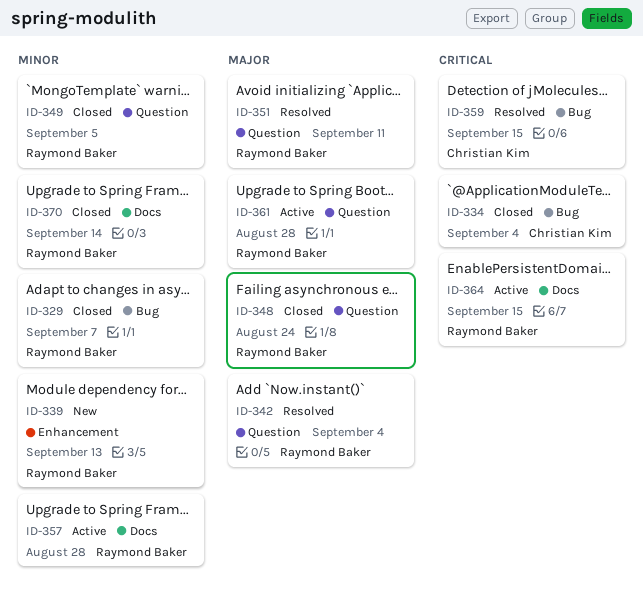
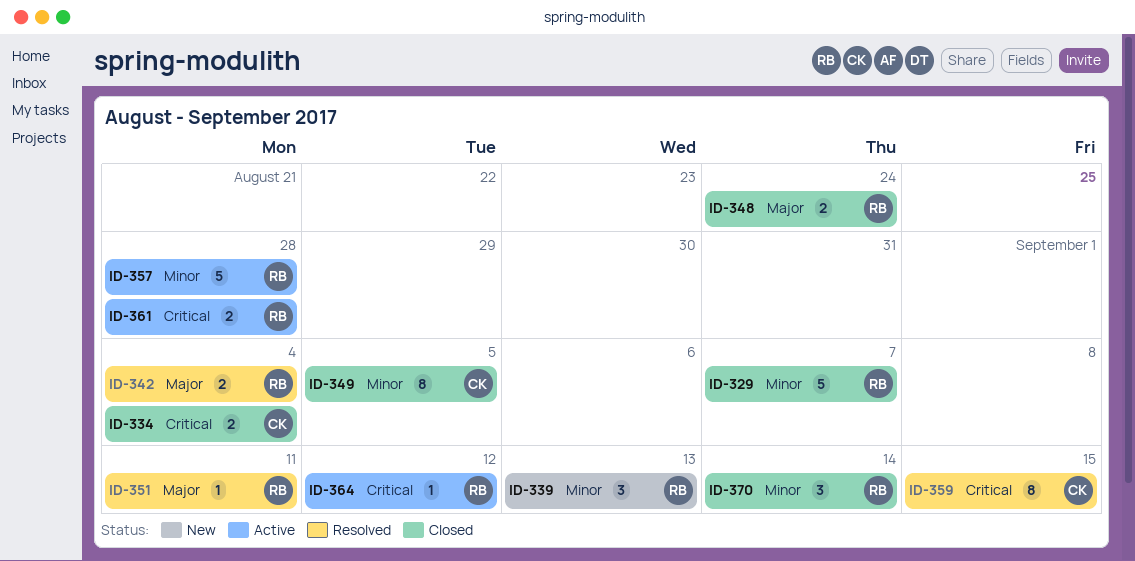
ID-349, owner: Raymond Baker -> Christian Kim
ID-361, priority: Major -> Critical
ID-364, due: Sep 15 -> Sep 12

